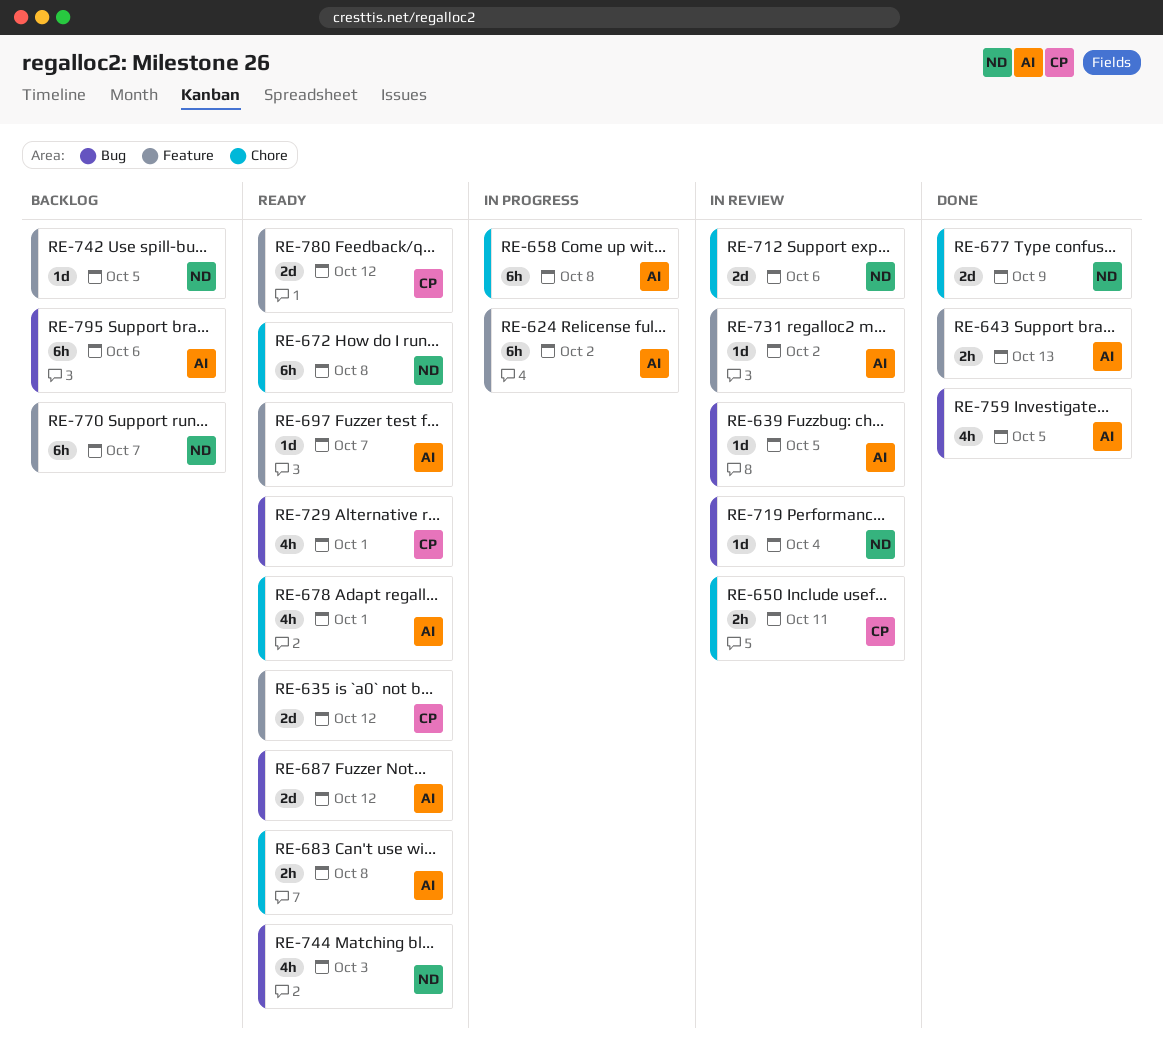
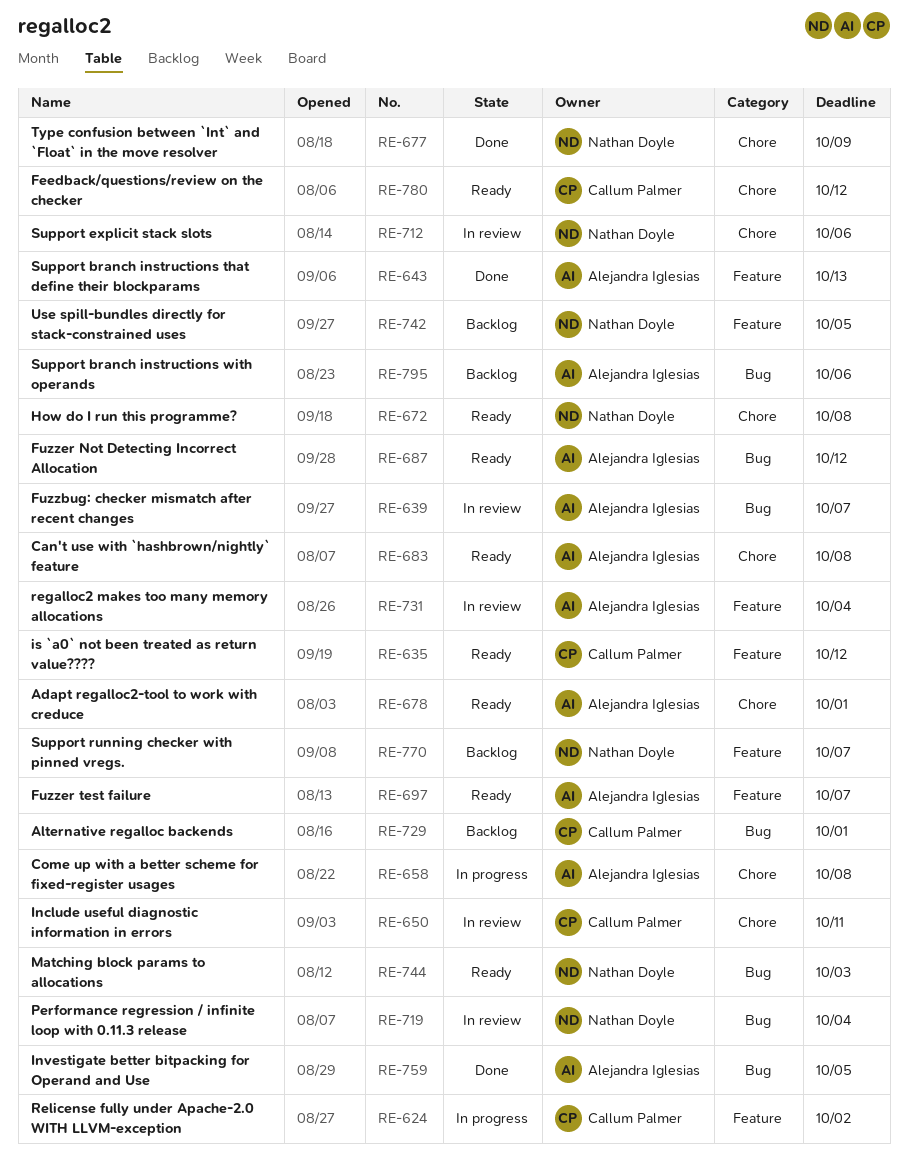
RE-624, owner: Alejandra Iglesias -> Callum Palmer
RE-639, due: Oct 5 -> Oct 7
RE-729, status: Ready -> Backlog
RE-731, due: Oct 2 -> Oct 4
RE-780, label: Feature -> Chore

